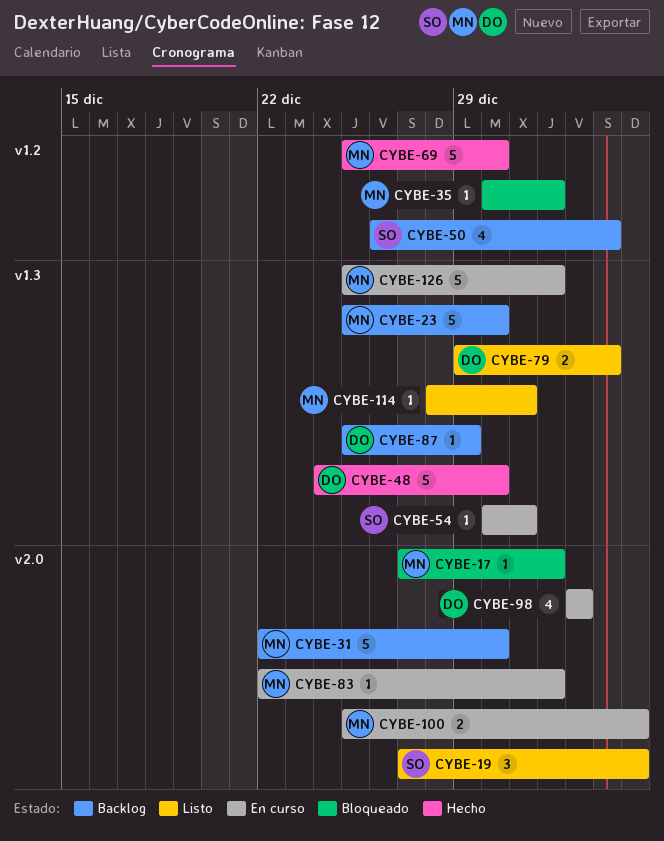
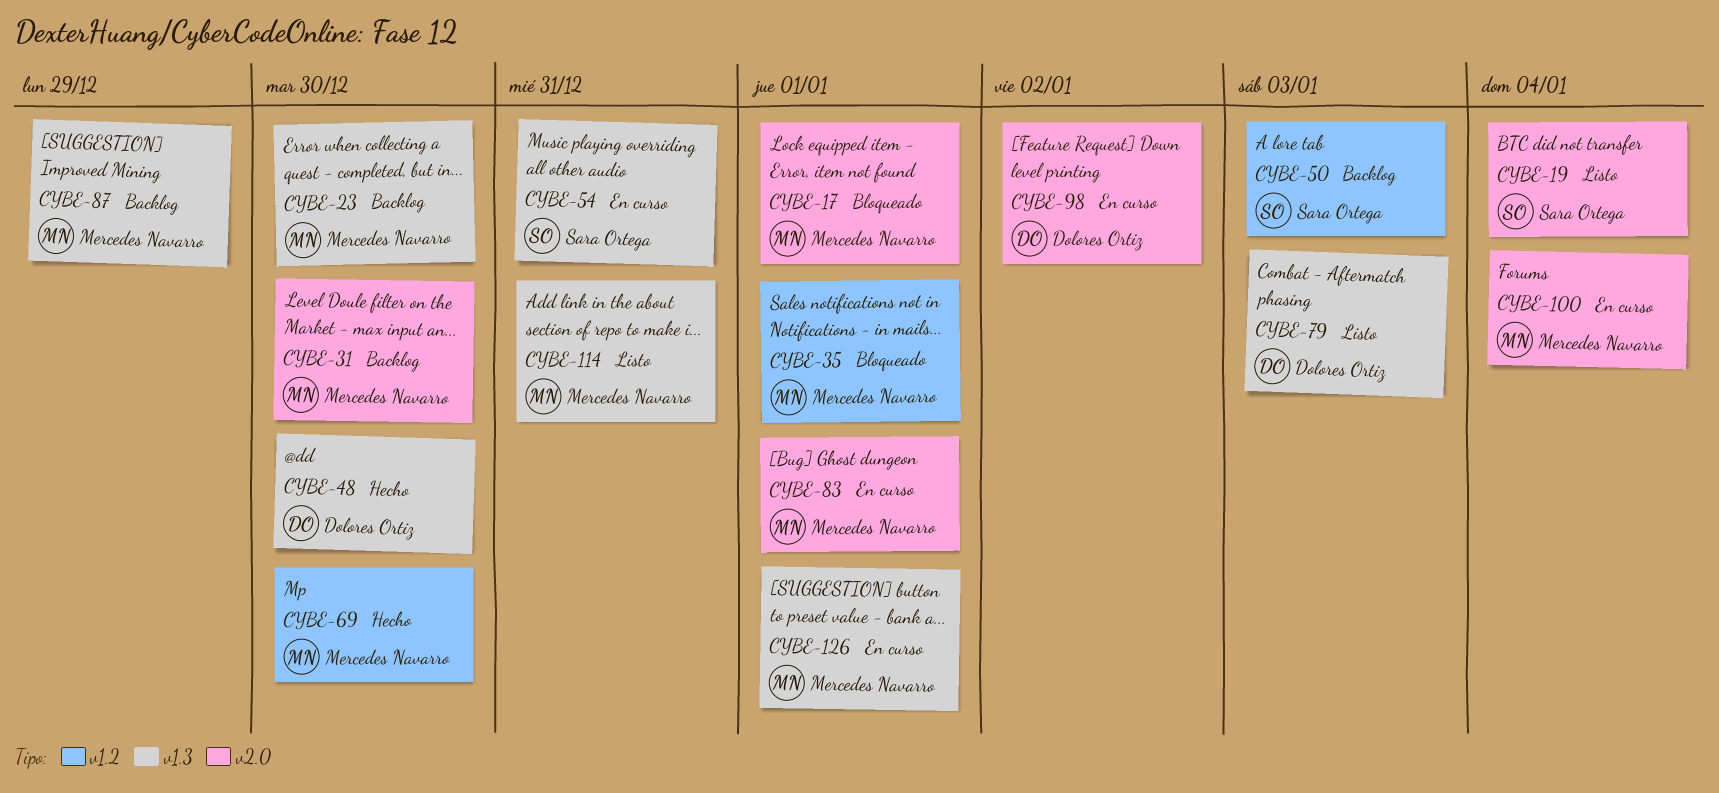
CYBE-87, owner: Dolores Ortiz -> Mercedes Navarro

